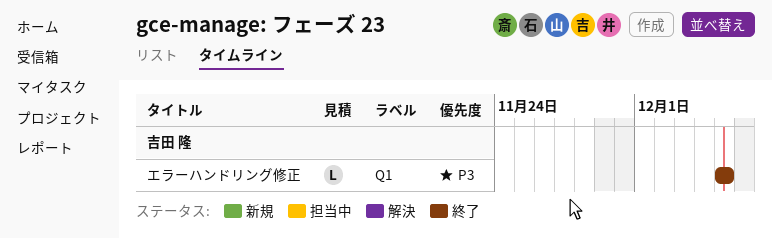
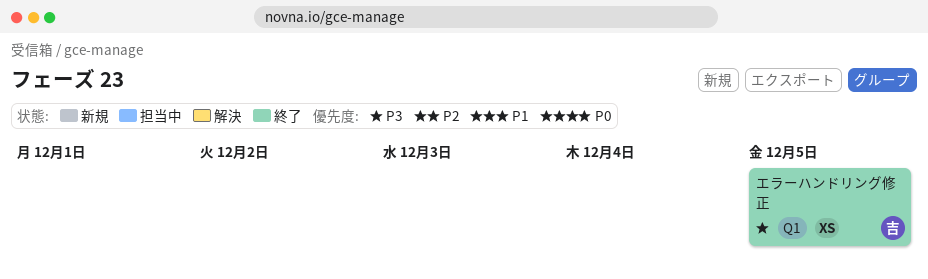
エラーハンドリング修正, estimate: L -> XS

